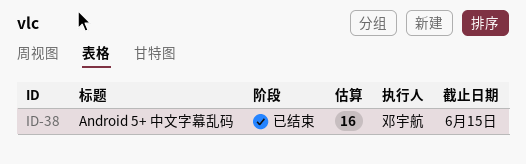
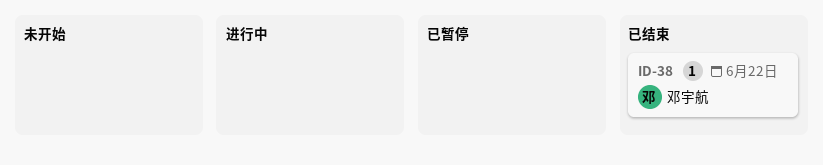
ID-38, estimate: 16 -> 1
ID-38, due: Jun 15 -> Jun 22

